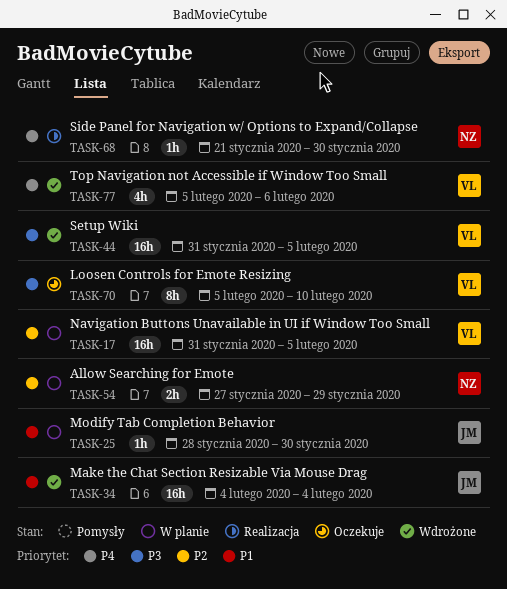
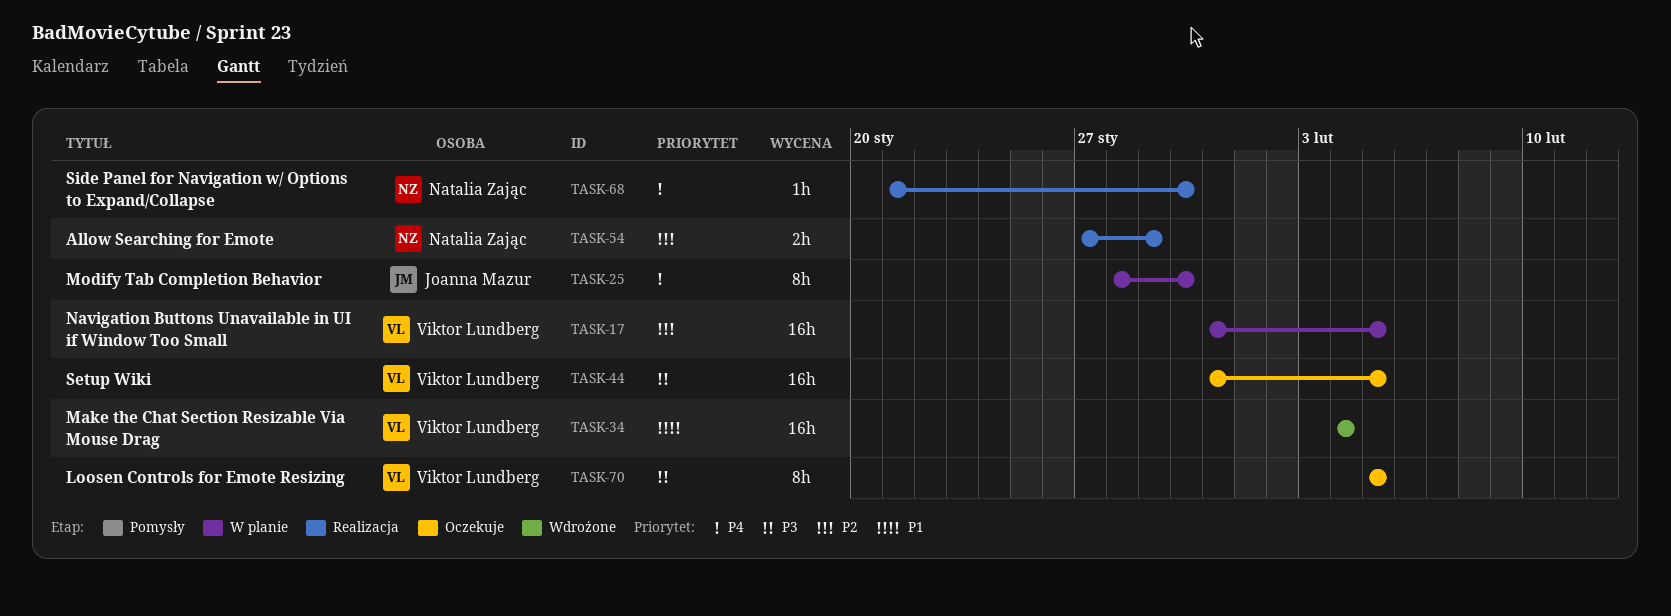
TASK-25, priority: P1 -> P4
TASK-25, estimate: 1h -> 8h
TASK-34, owner: Joanna Mazur -> Viktor Lundberg
TASK-44, status: Wdrożone -> Oczekuje
TASK-54, status: W planie -> Realizacja
TASK-70, due: Feb 10 -> Feb 5
TASK-77: present -> none

